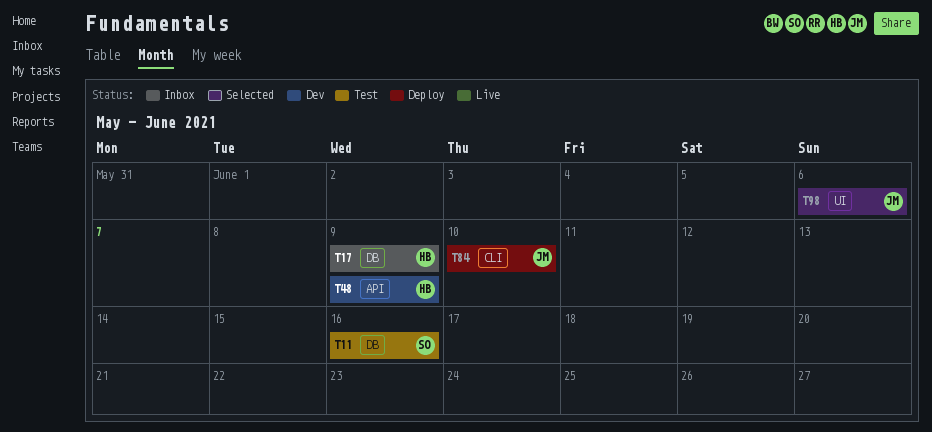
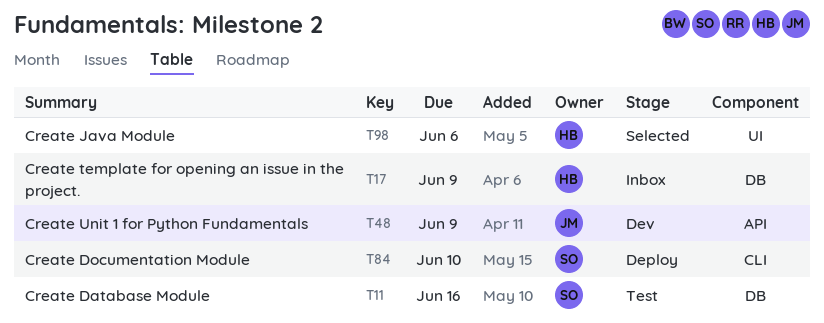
T48, owner: HB -> JM
T84, owner: JM -> SO
T98, owner: JM -> HB

